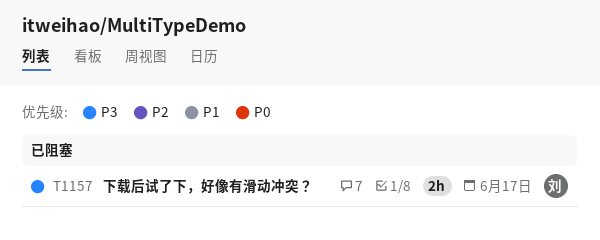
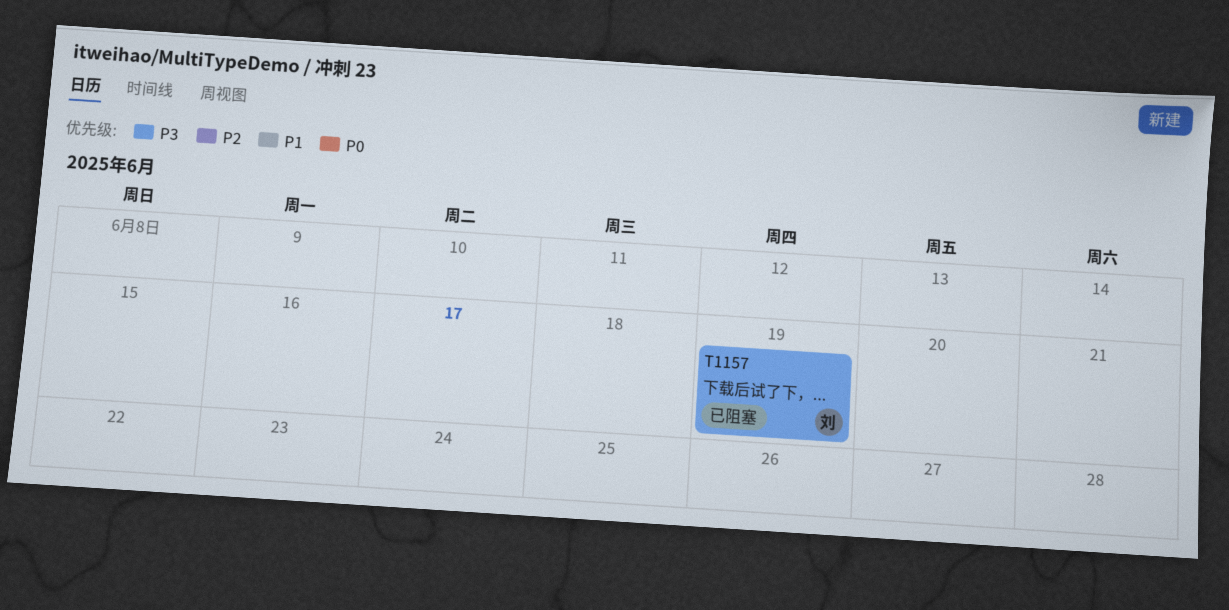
T1157, due: Jun 17 -> Jun 19

